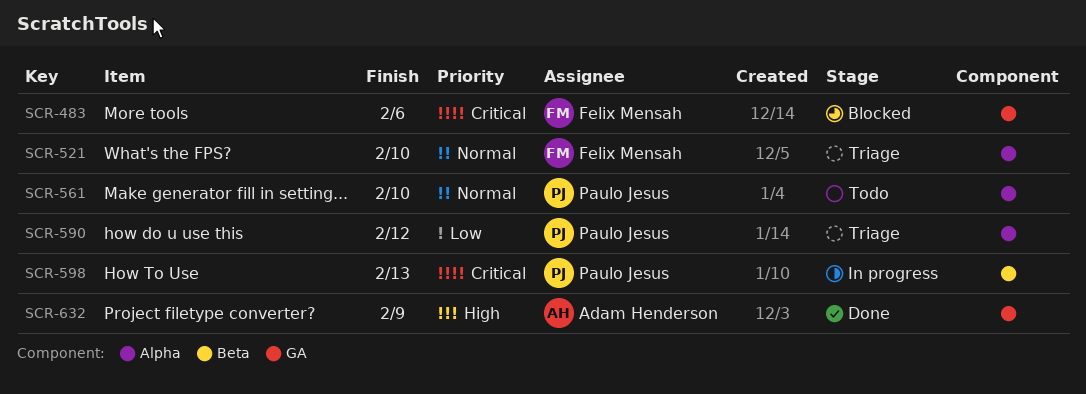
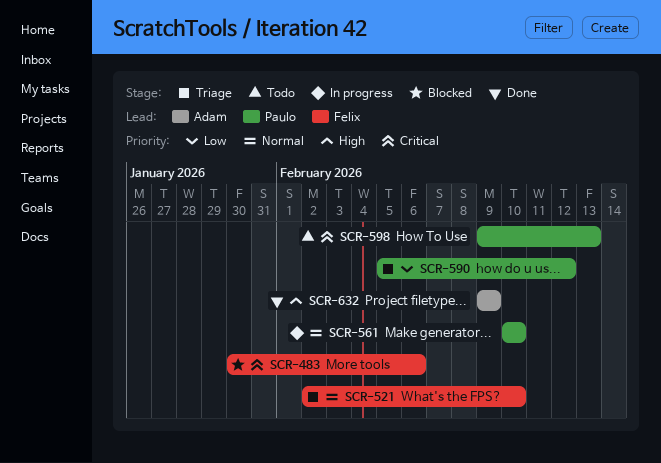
SCR-561, status: Todo -> In progress
SCR-598, status: In progress -> Todo

